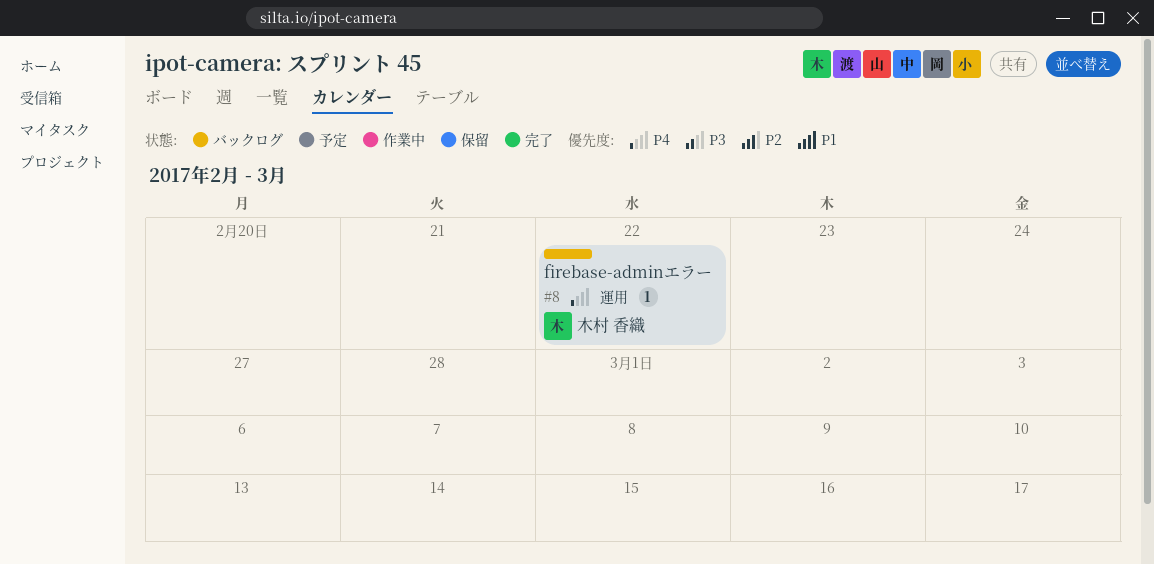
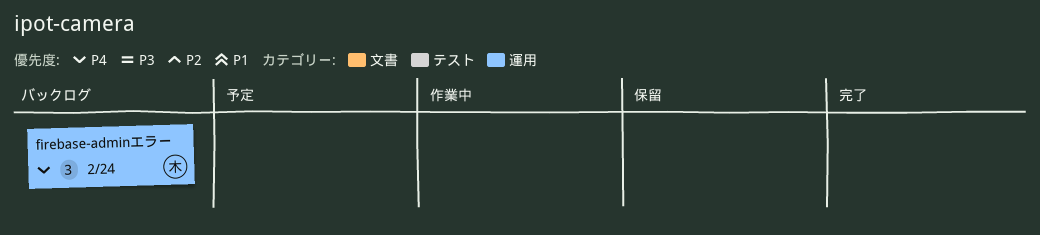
firebase-adminエラー, estimate: 1 -> 3
firebase-adminエラー, due: Feb 22 -> Feb 24

